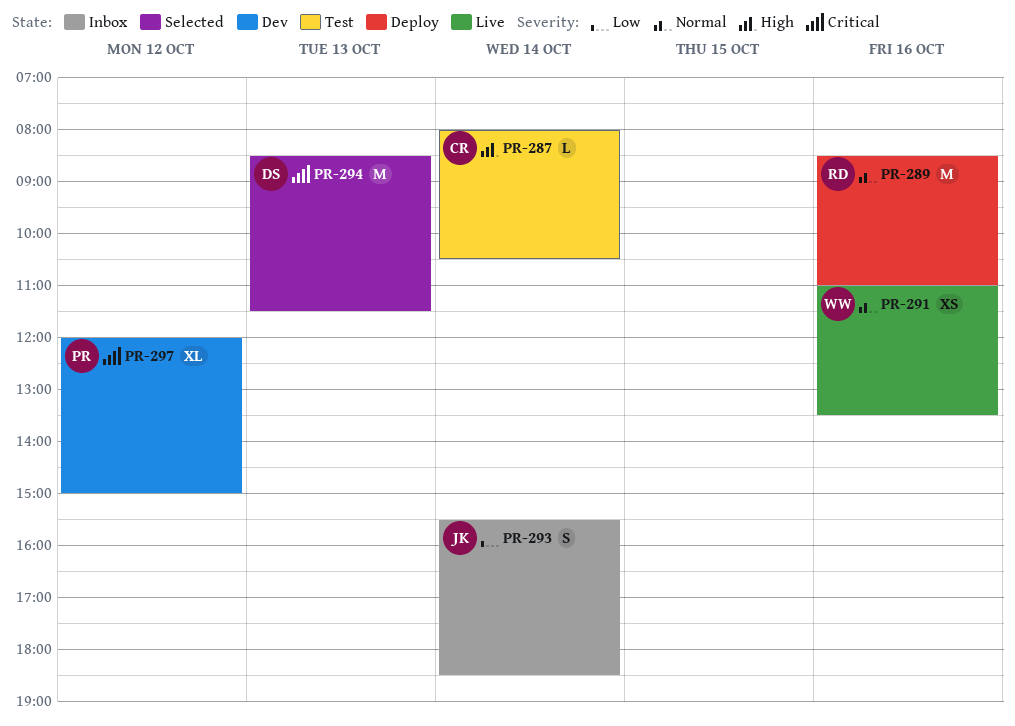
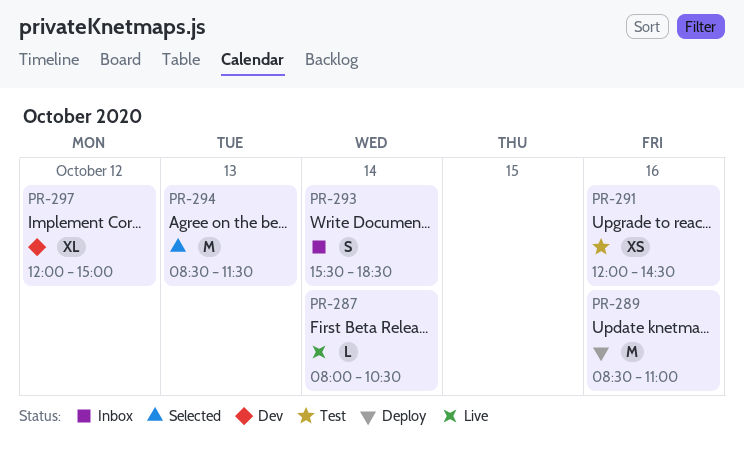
PR-287, status: Test -> Live
PR-291, status: Live -> Test
PR-291, begins: 11:00 -> 12:00
PR-291, ends: 13:30 -> 14:30

